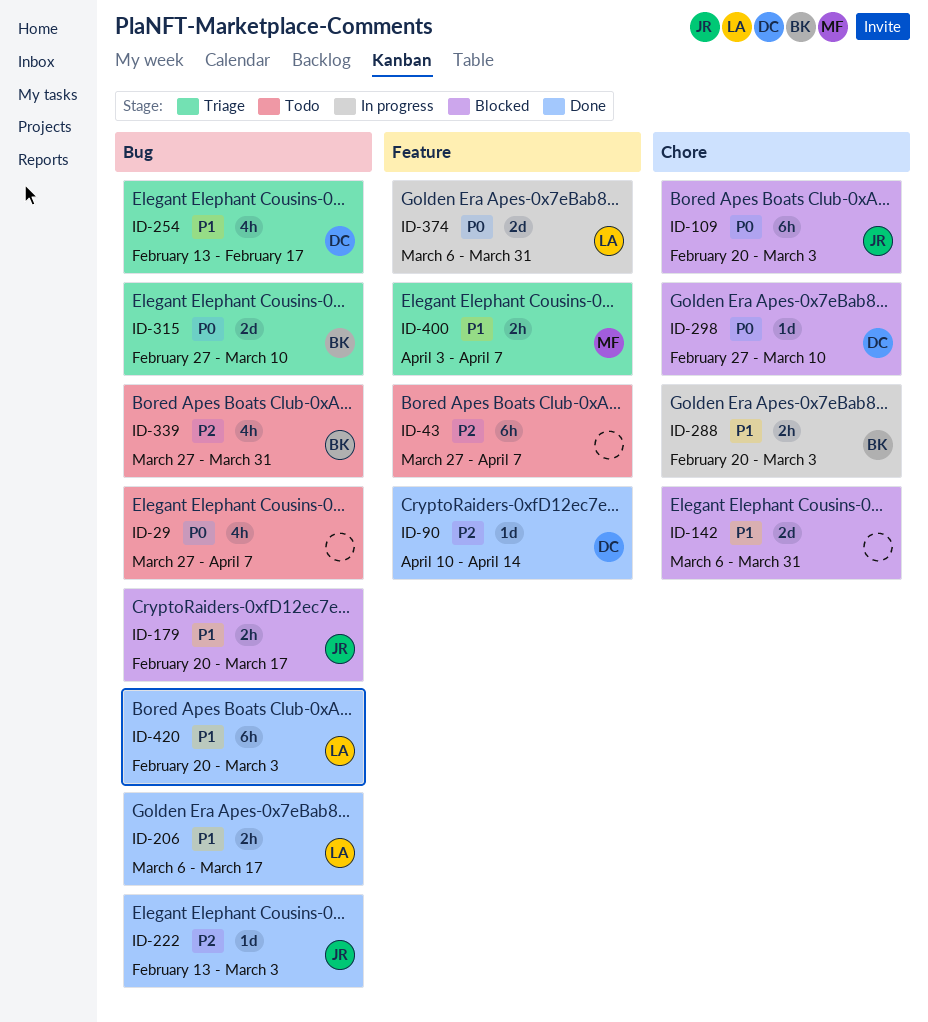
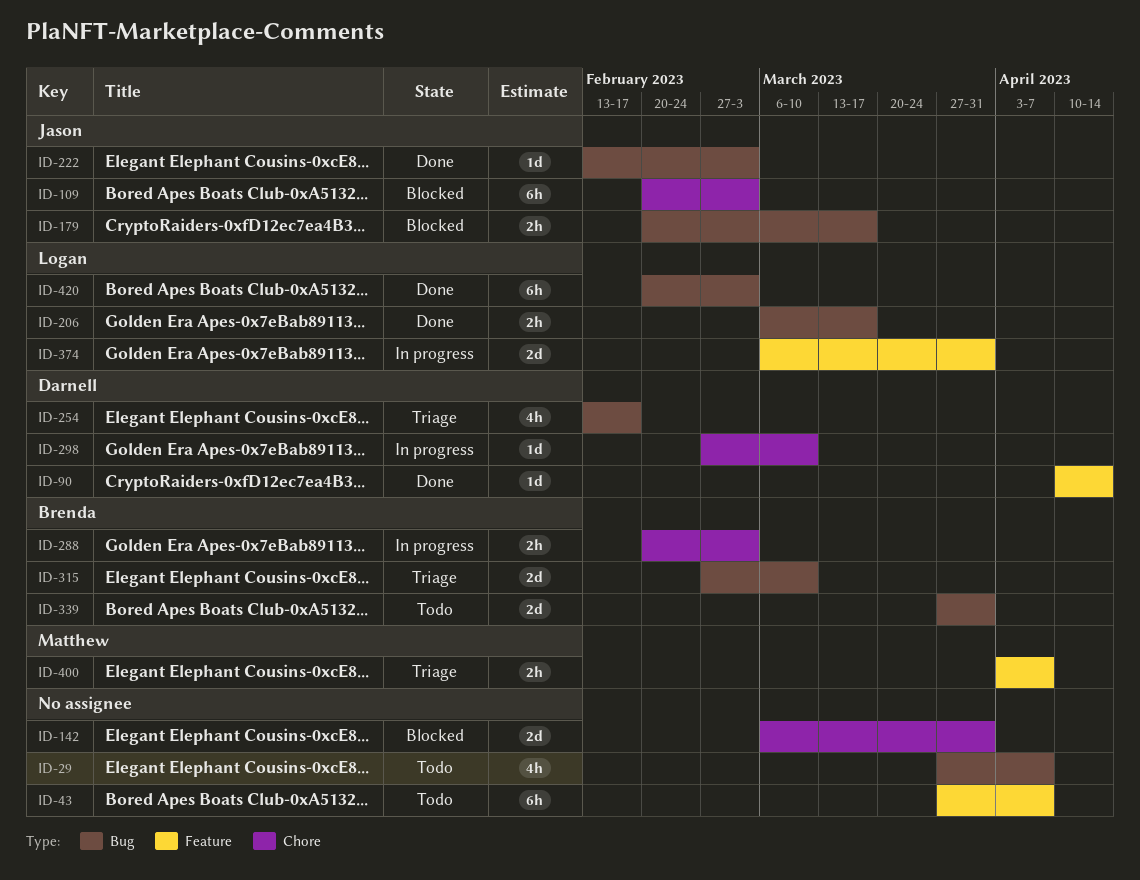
ID-298, status: Blocked -> In progress
ID-339, estimate: 4h -> 2d

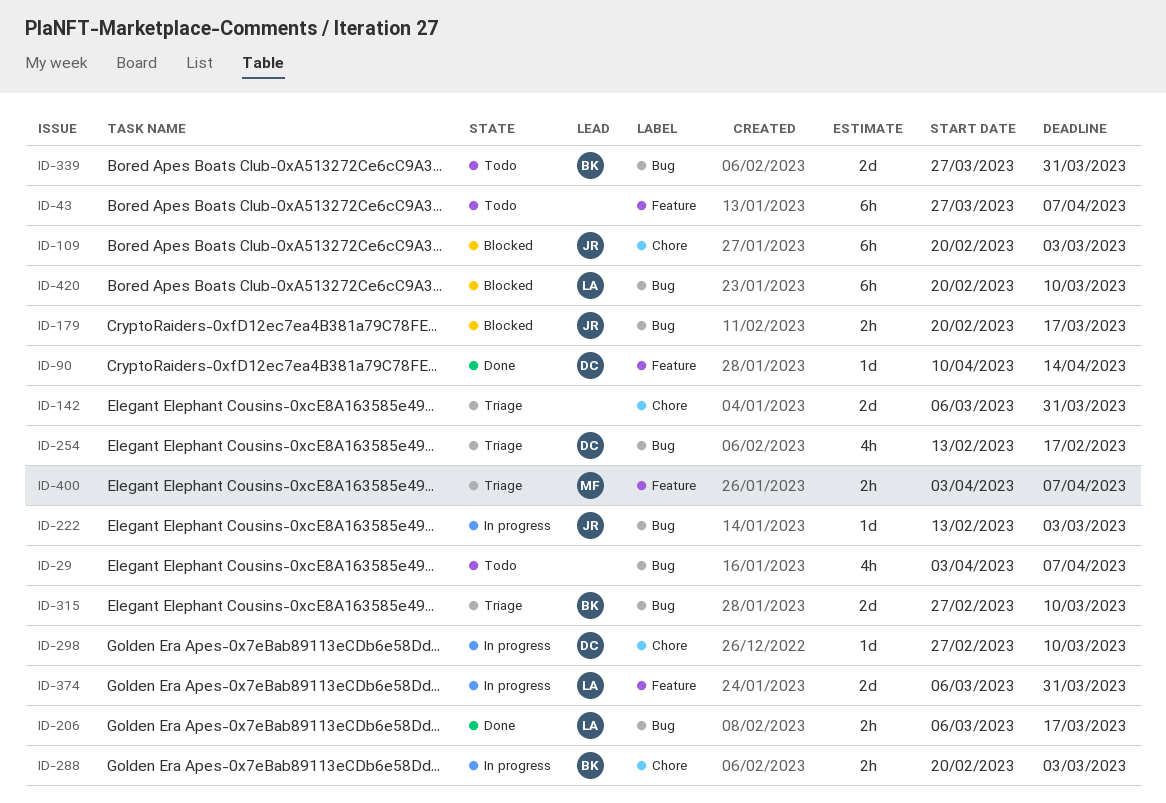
ID-29, start: Mar 27 -> Apr 3
ID-142, status: Blocked -> Triage
ID-222, status: Done -> In progress
ID-420, status: Done -> Blocked
ID-420, due: Mar 3 -> Mar 10

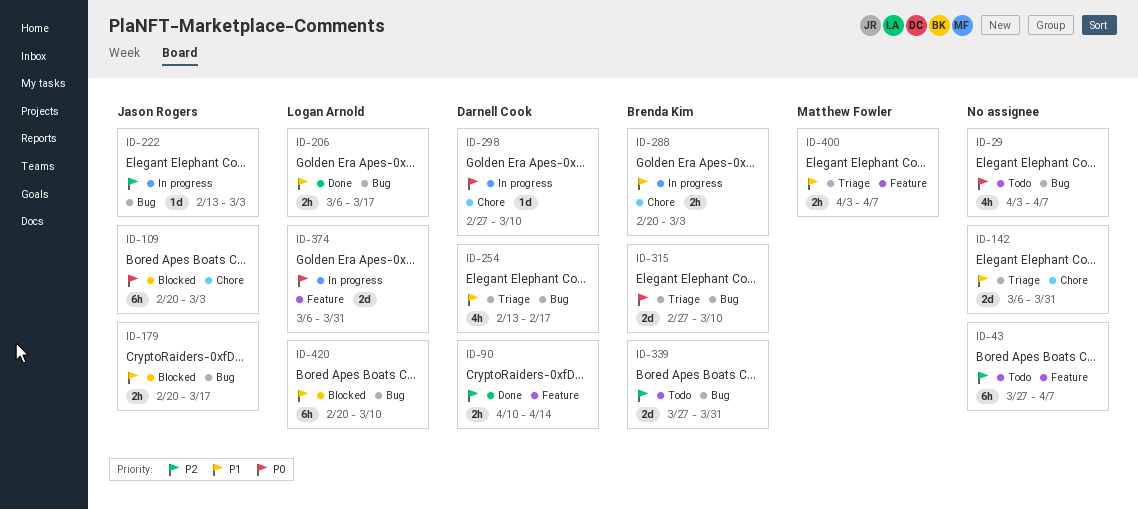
ID-90, estimate: 1d -> 2h

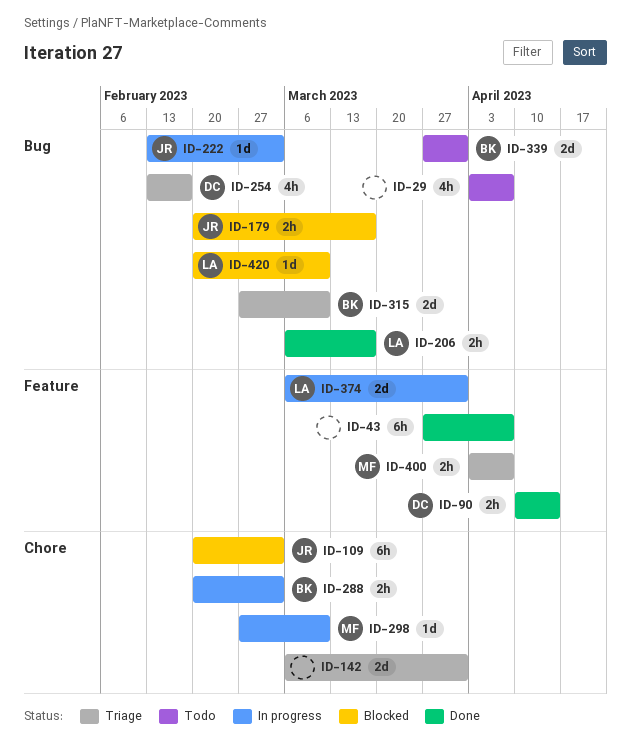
ID-43, status: Todo -> Done
ID-298, owner: Darnell Cook -> Matthew Fowler
ID-420, estimate: 6h -> 1d

